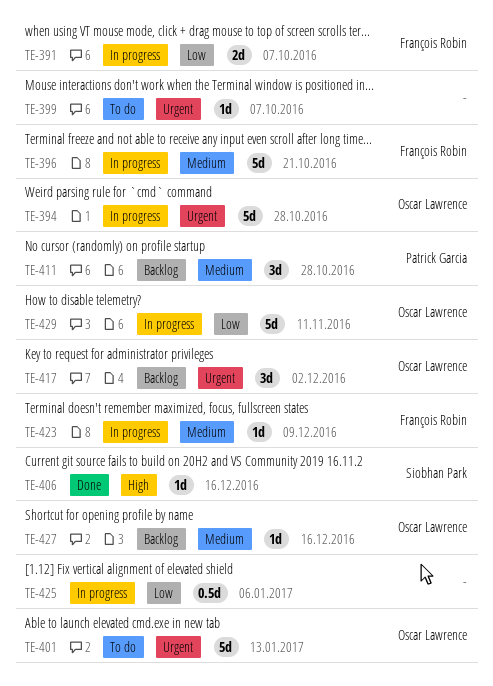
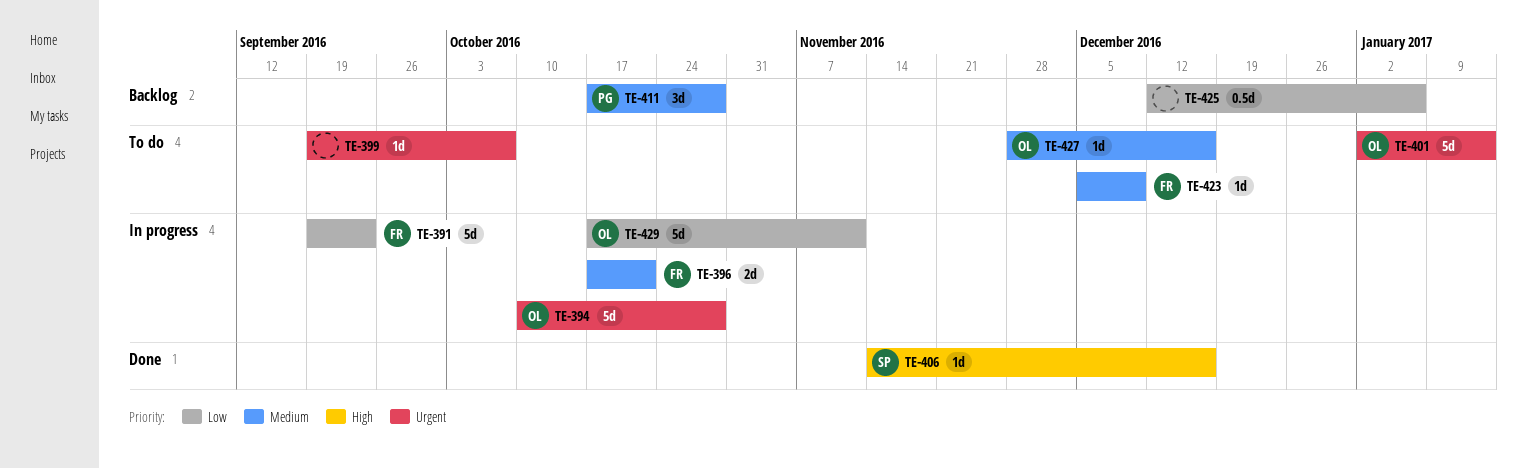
TE-391, estimate: 2d -> 5d
TE-391, due: Oct 7 -> Sep 23
TE-396, estimate: 5d -> 2d
TE-417: present -> none
TE-423, status: In progress -> To do
TE-425, status: In progress -> Backlog
TE-427, status: Backlog -> To do

